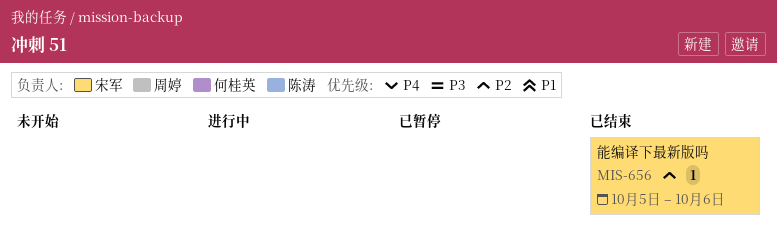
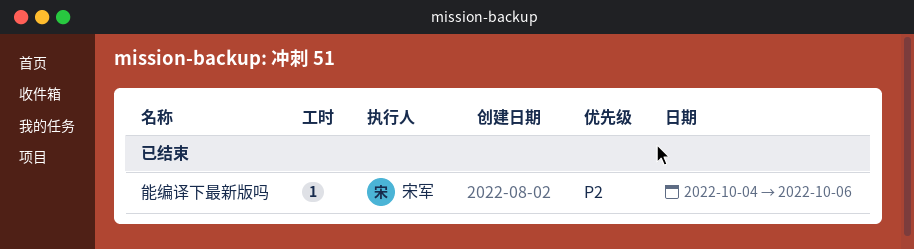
能编译下最新版吗, start: Oct 5 -> Oct 4

